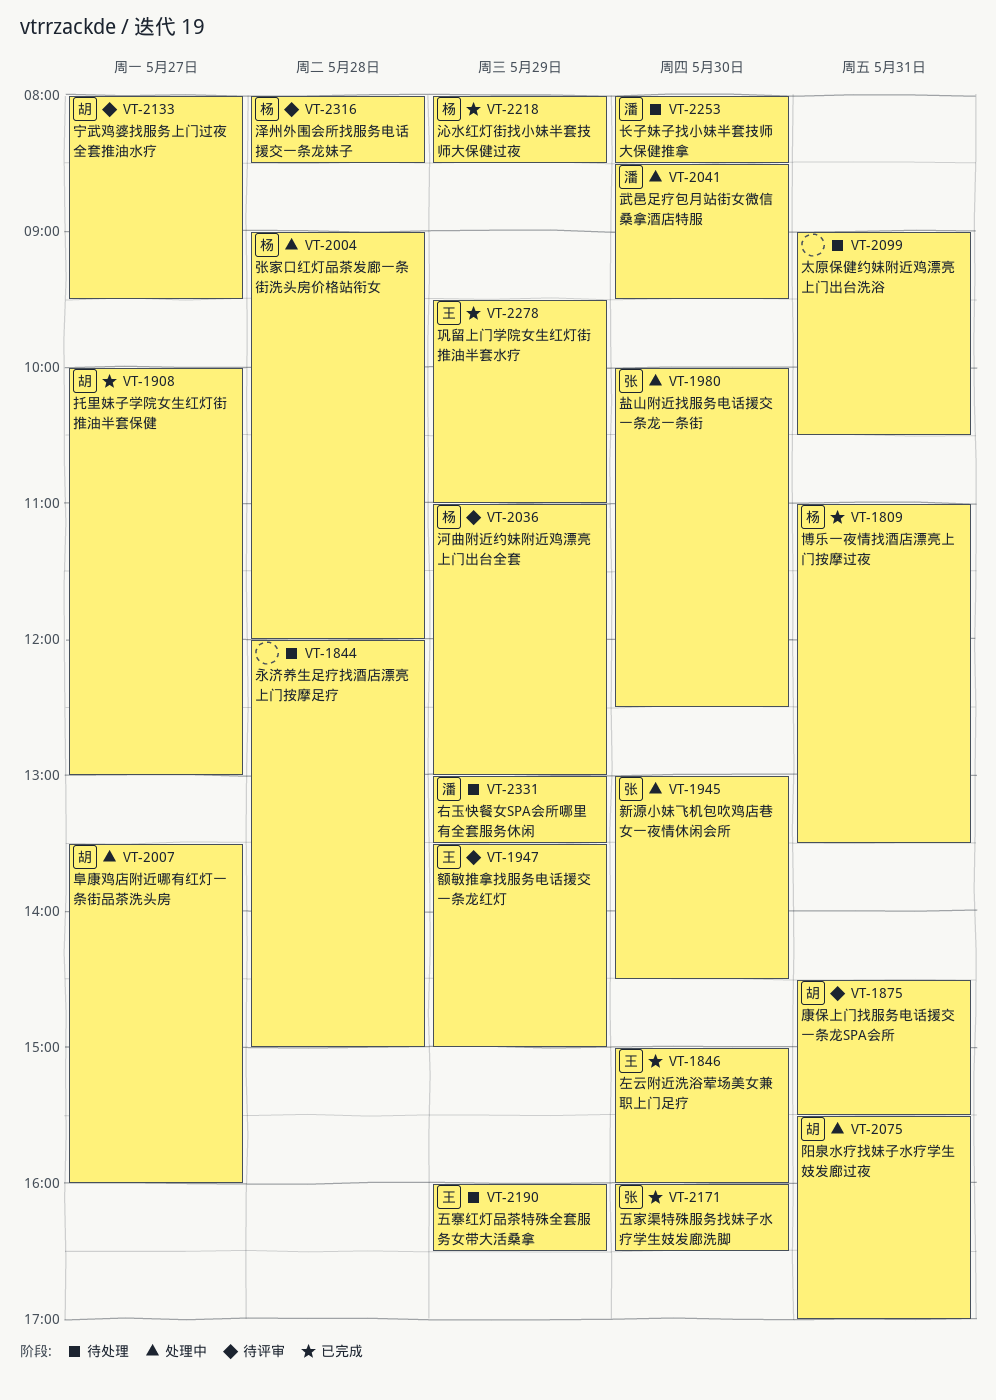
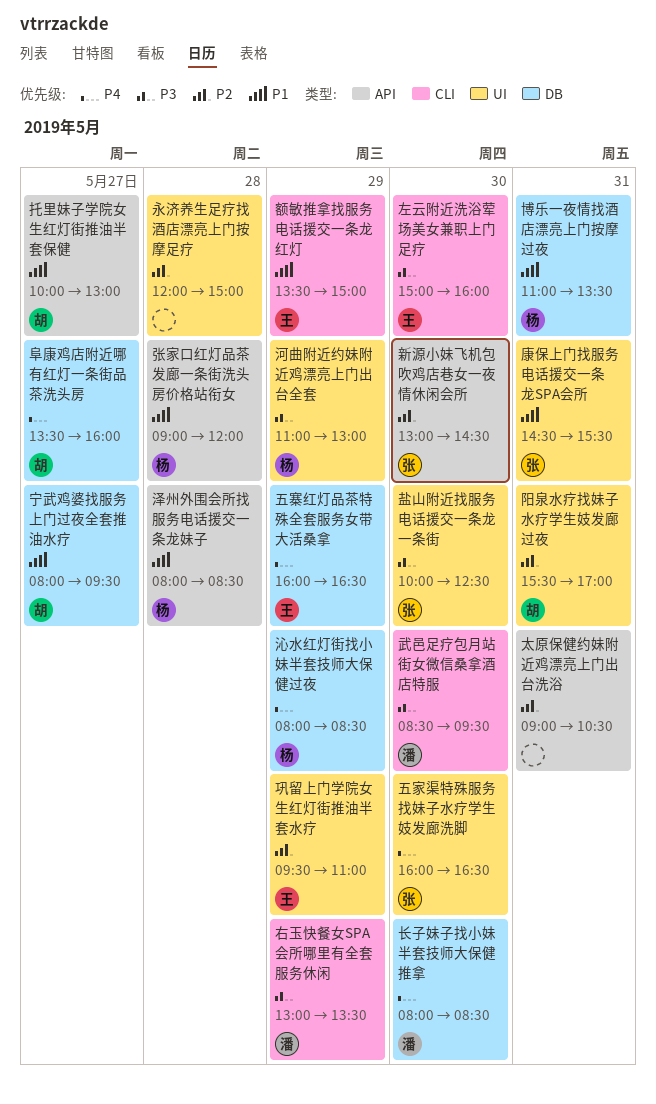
康保上门找服务电话援交一条龙SPA会所, owner: 胡 -> 张

